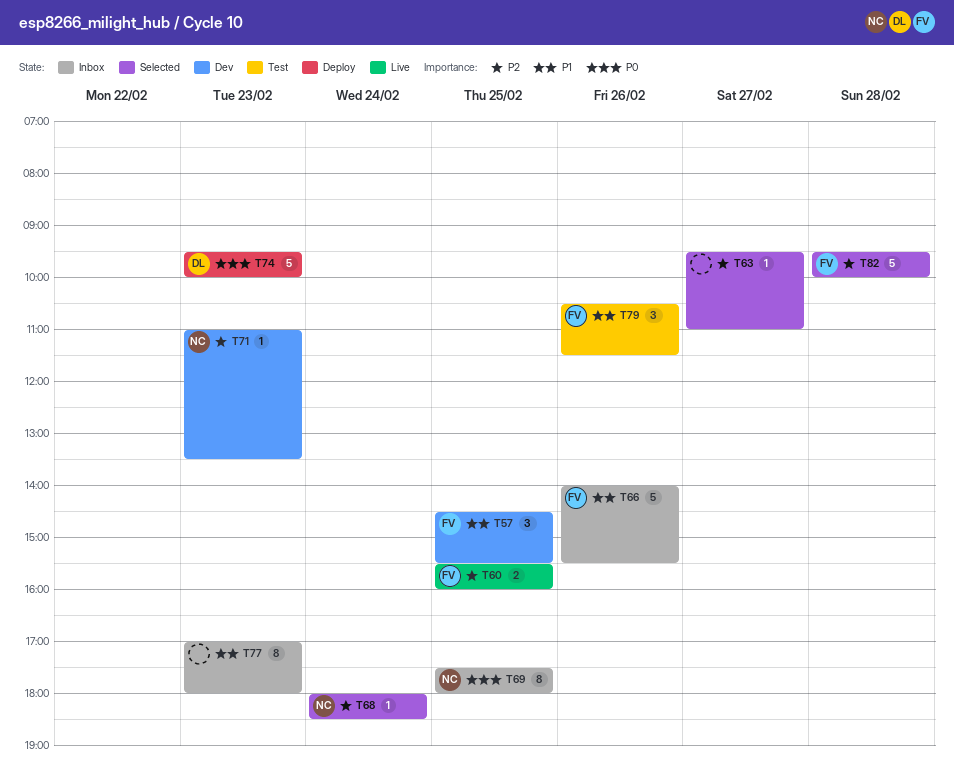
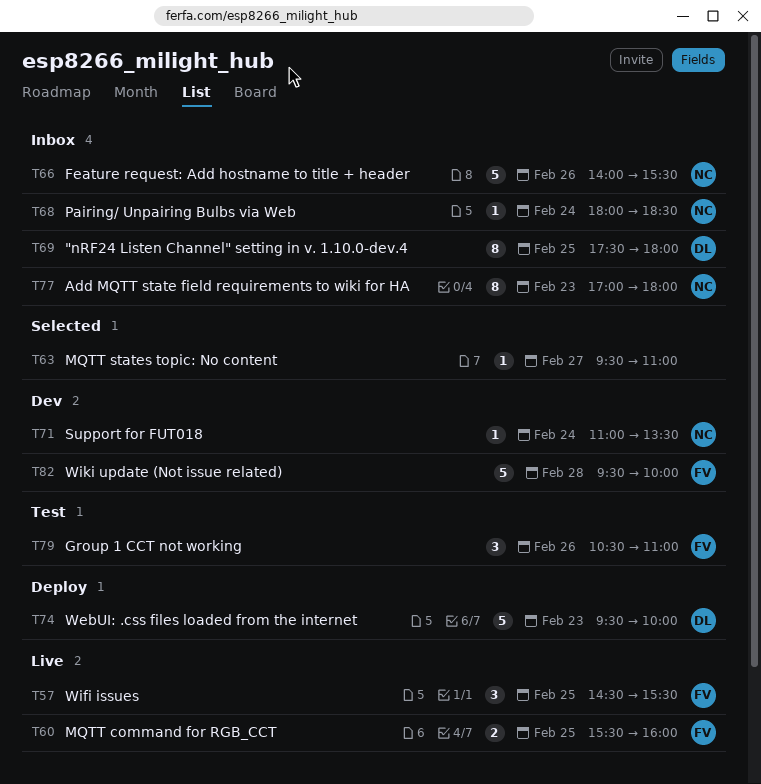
T57, status: Dev -> Live
T66, owner: FV -> NC
T68, status: Selected -> Inbox
T69, owner: NC -> DL
T71, day: Feb 23 -> Feb 24
T77, owner: none -> NC
T79, ends: 11:30 -> 11:00
T82, status: Selected -> Dev

